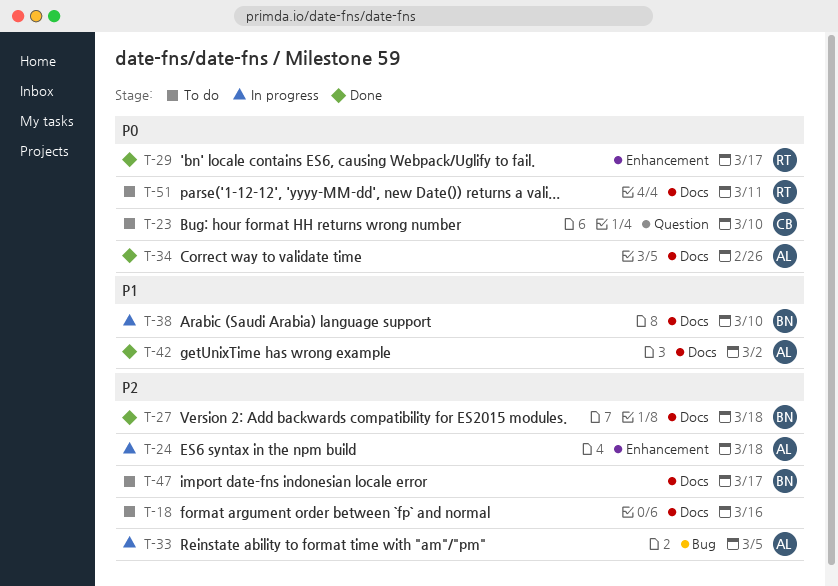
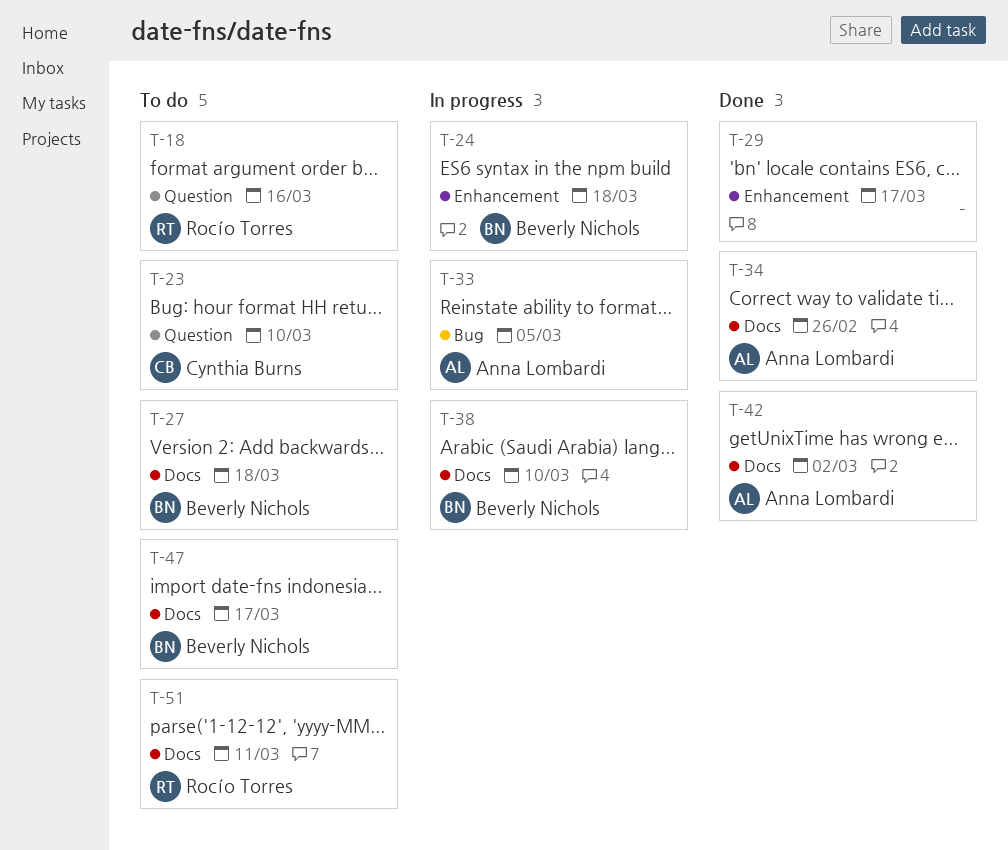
T-18, owner: none -> Rocío Torres
T-18, label: Docs -> Question
T-24, owner: Anna Lombardi -> Beverly Nichols
T-27, status: Done -> To do
T-29, owner: Rocío Torres -> none

